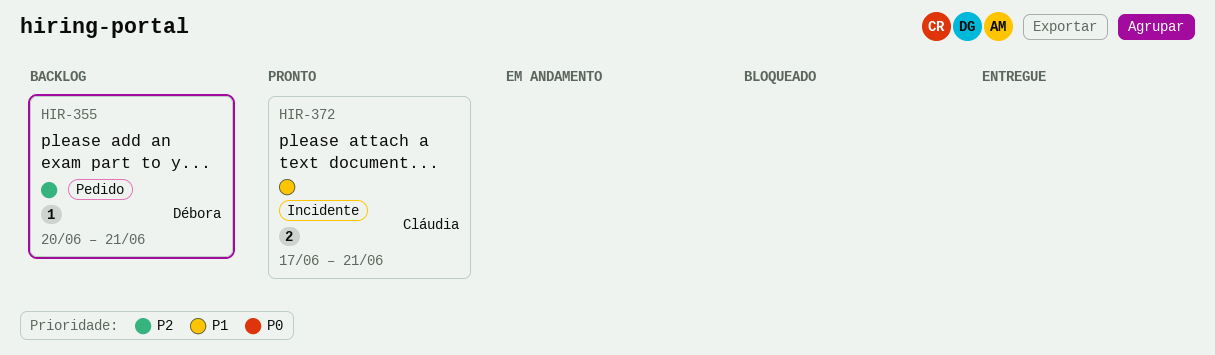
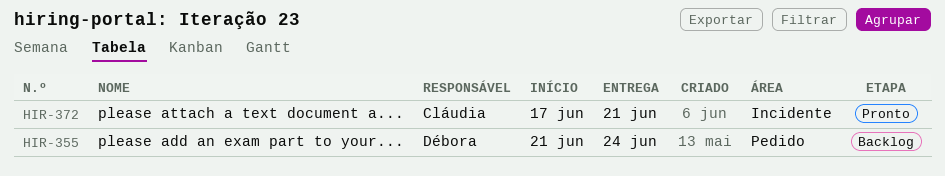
HIR-355, start: Jun 20 -> Jun 21
HIR-355, due: Jun 21 -> Jun 24

